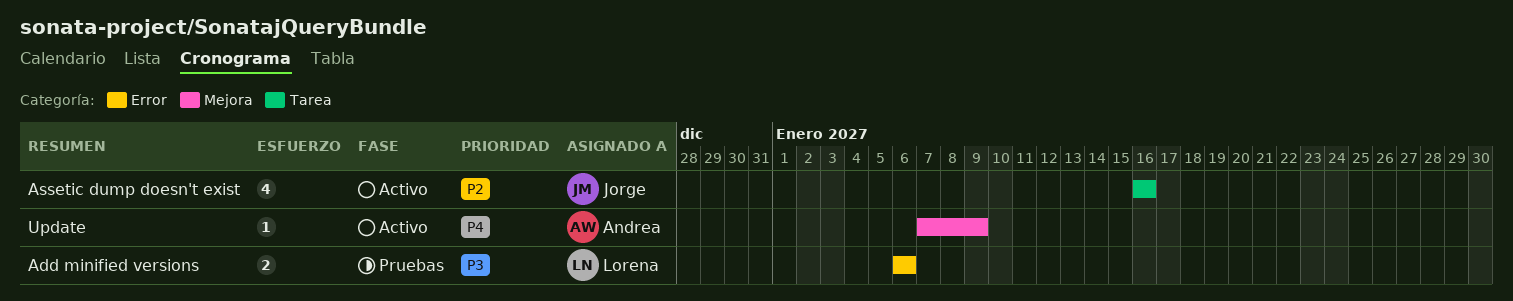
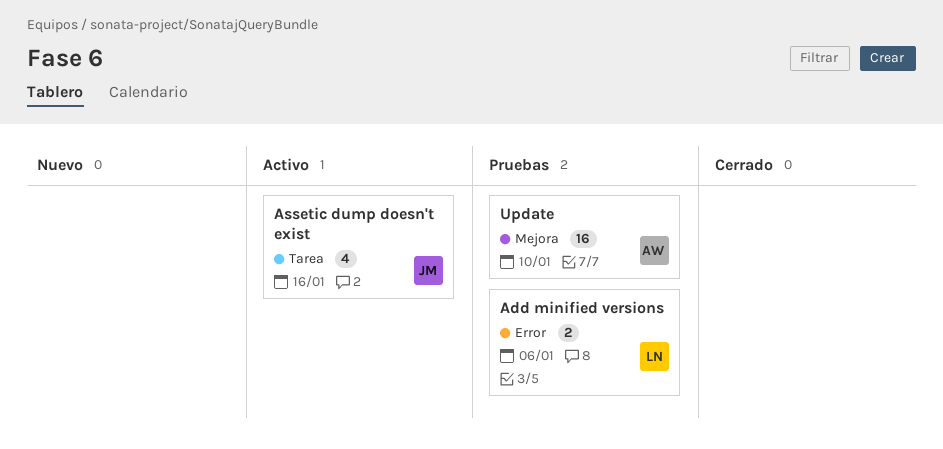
Update, status: Activo -> Pruebas
Update, estimate: 1 -> 16
Update, due: Jan 9 -> Jan 10

